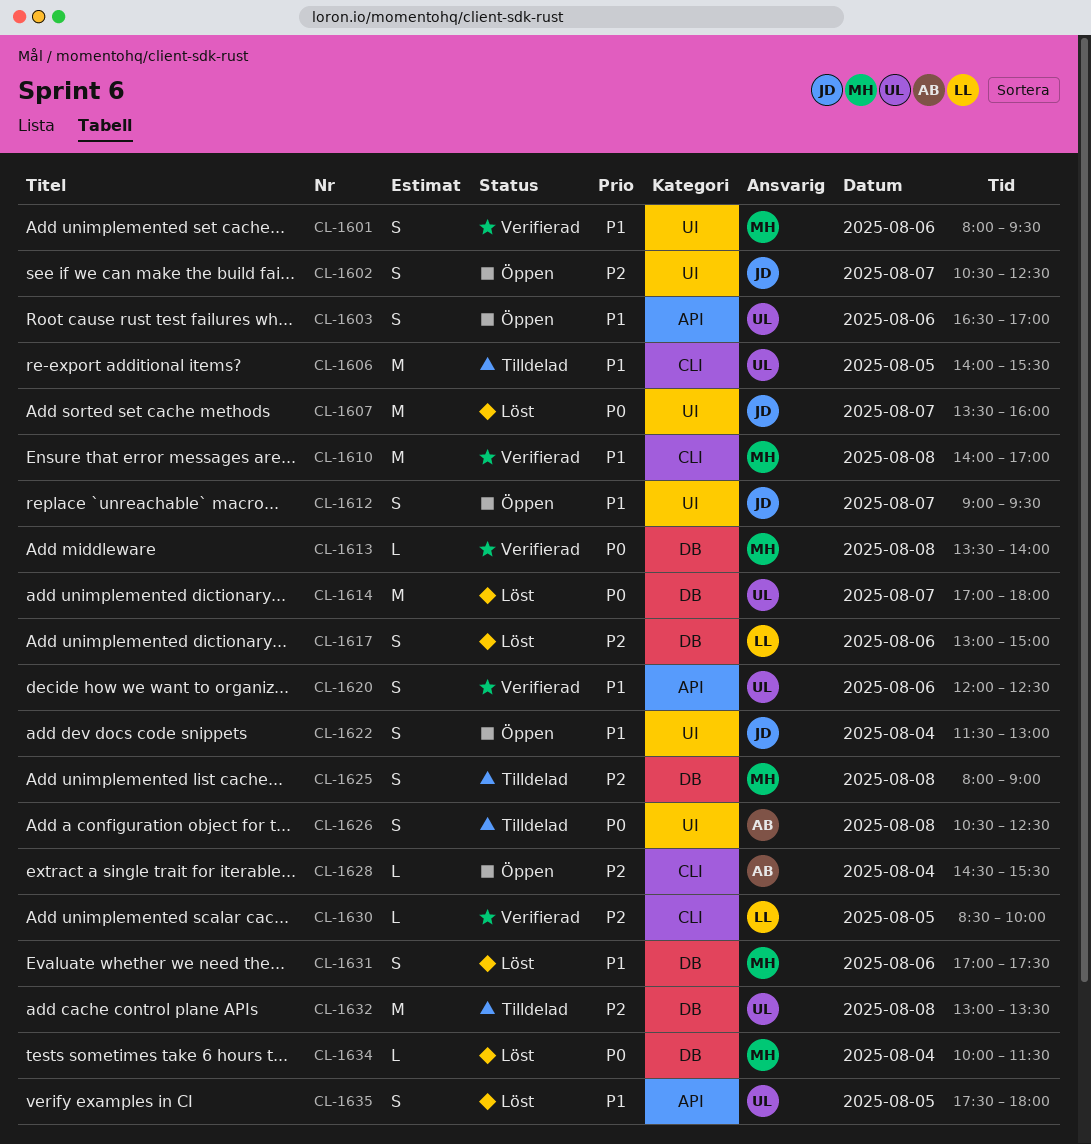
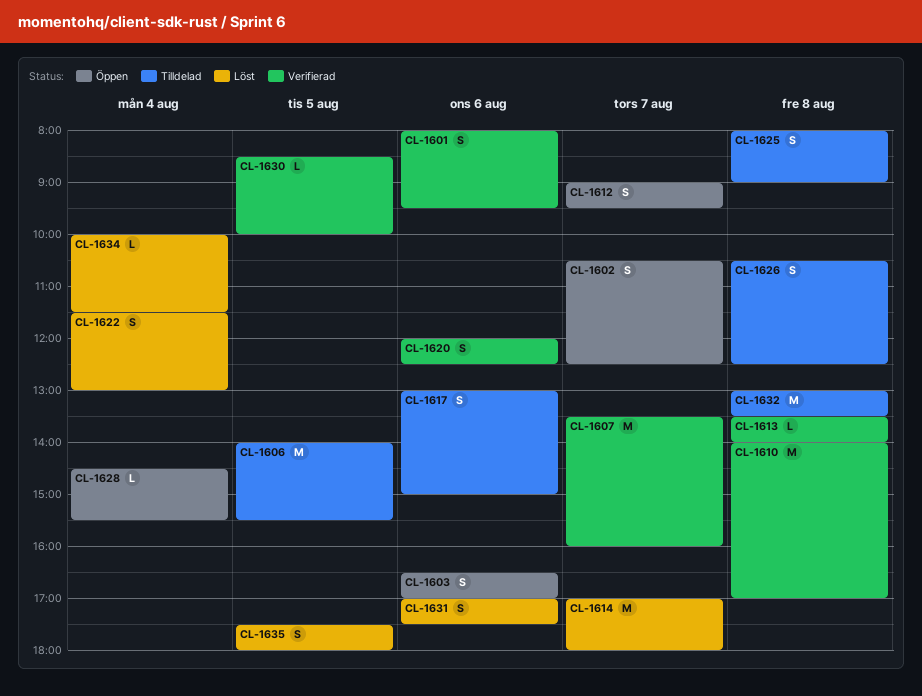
CL-1607, status: Löst -> Verifierad
CL-1617, status: Löst -> Tilldelad
CL-1622, status: Öppen -> Löst

